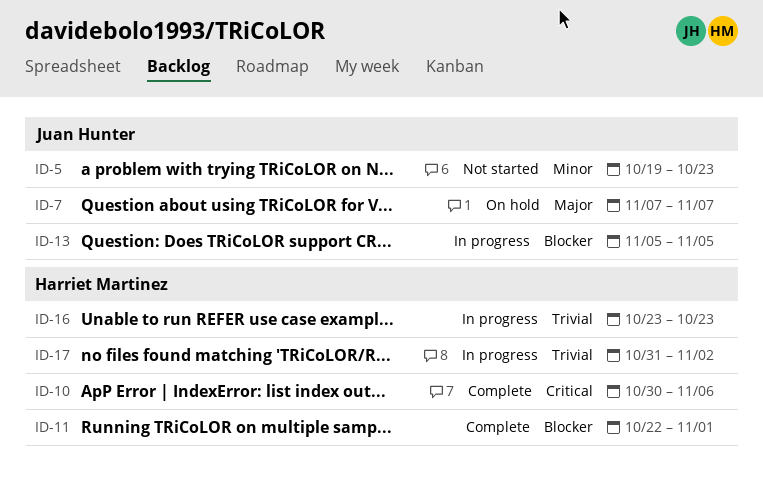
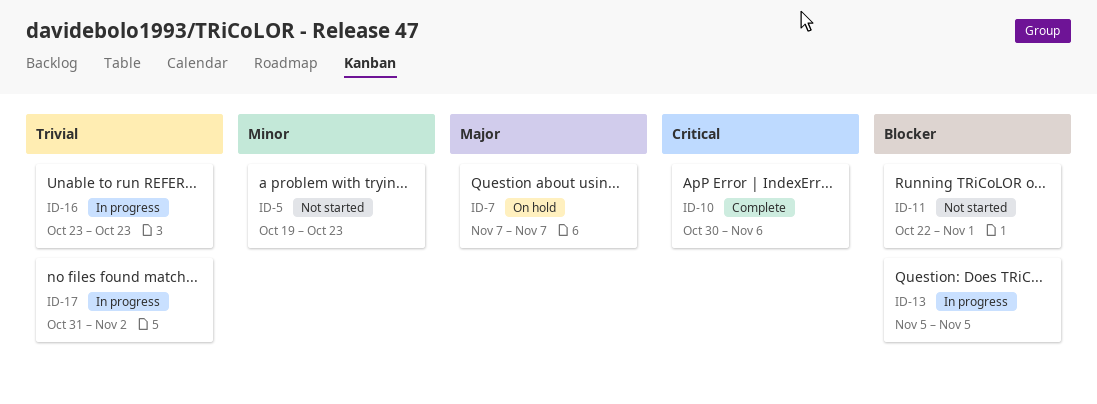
ID-11, status: Complete -> Not started

